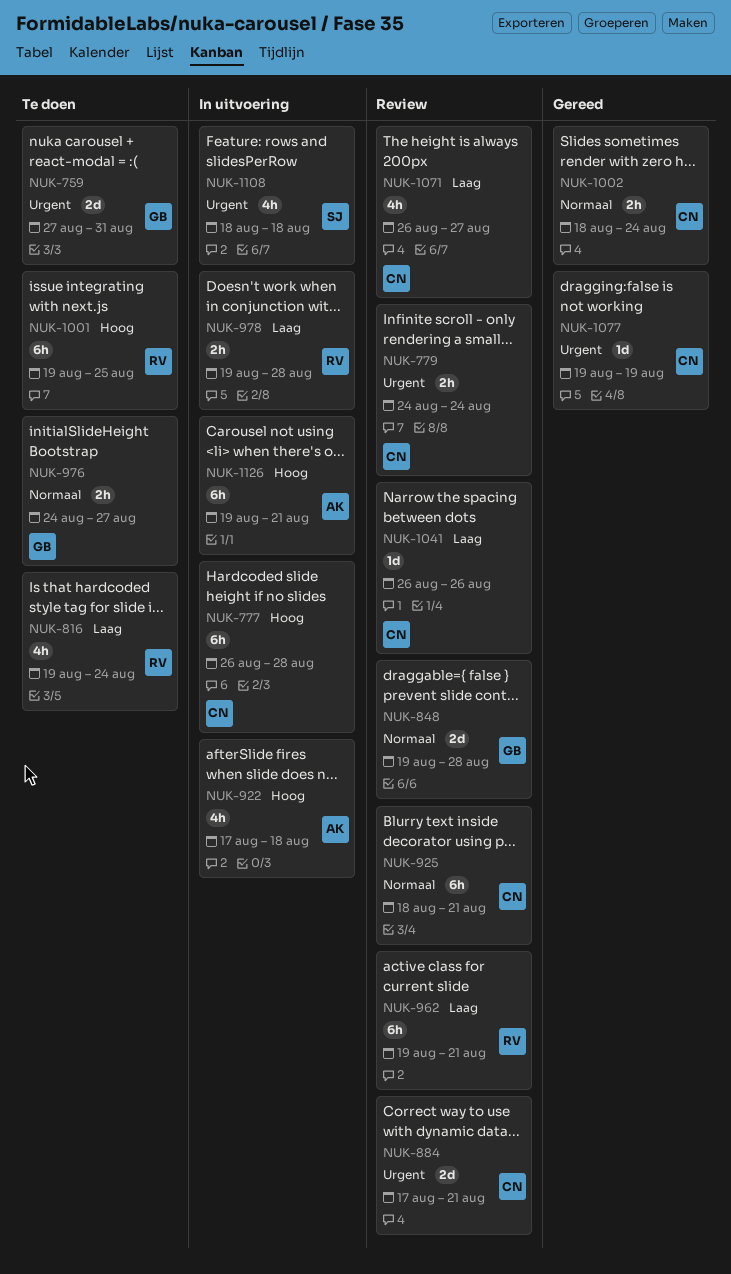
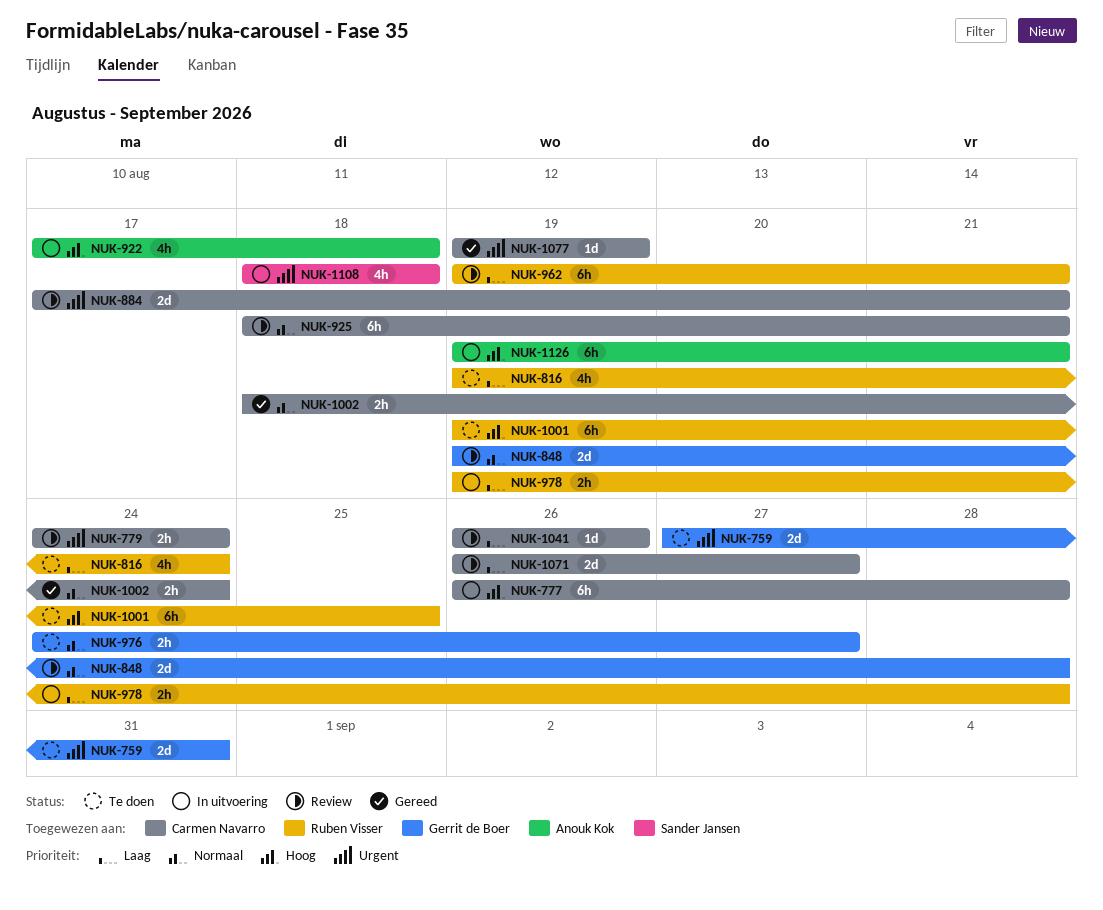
NUK-1071, estimate: 4h -> 2d

